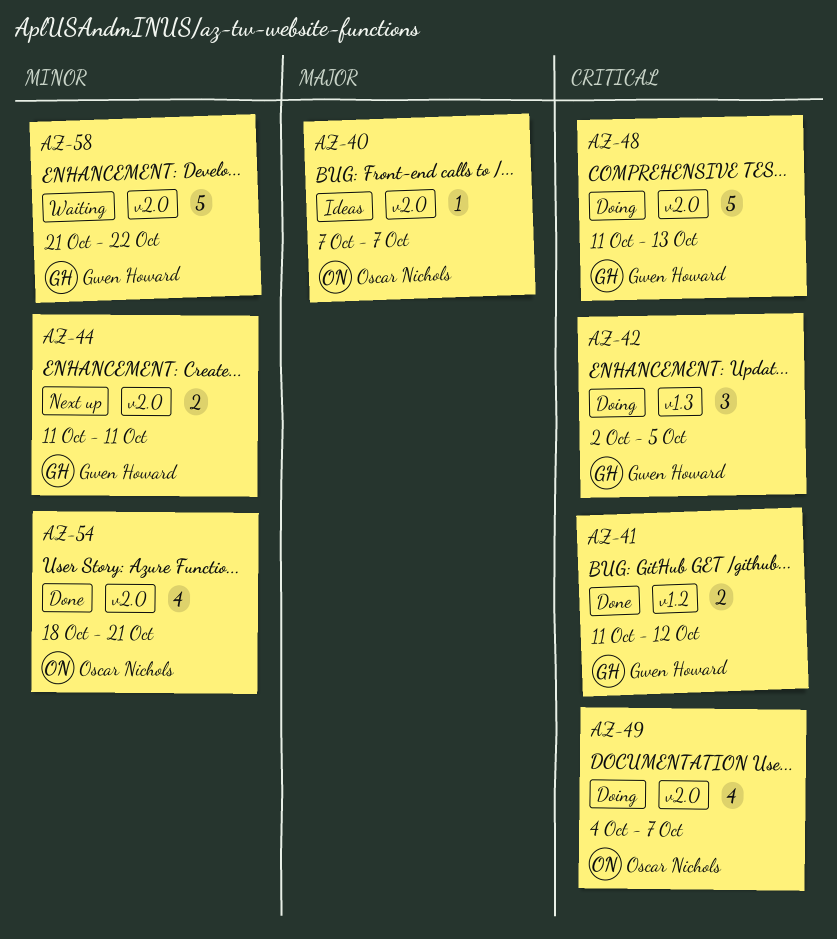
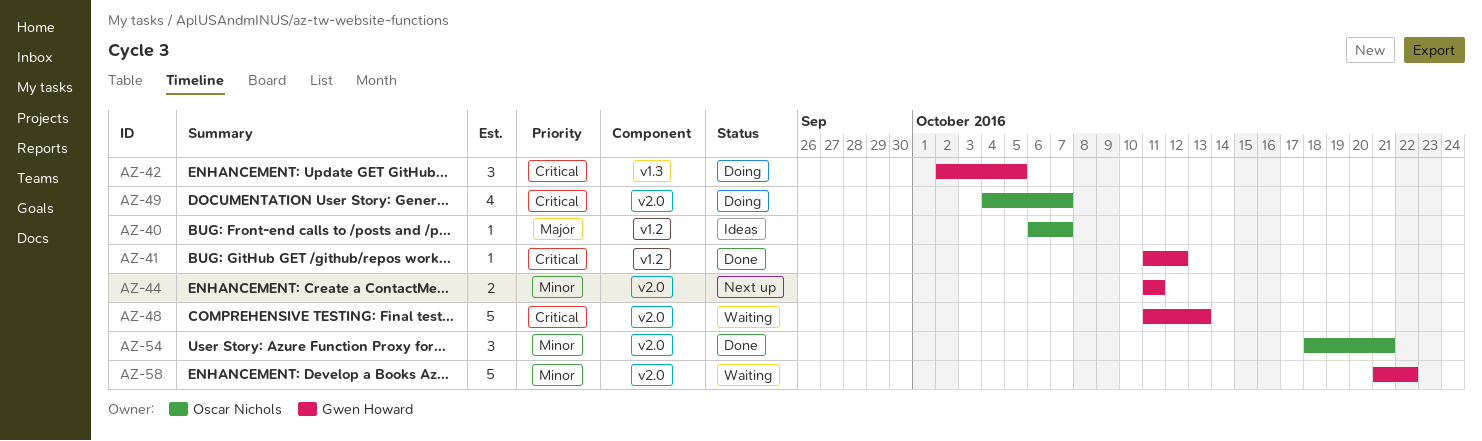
AZ-40, label: v2.0 -> v1.2
AZ-40, start: Oct 7 -> Oct 6
AZ-41, estimate: 2 -> 1
AZ-48, status: Doing -> Waiting
AZ-54, estimate: 4 -> 3

